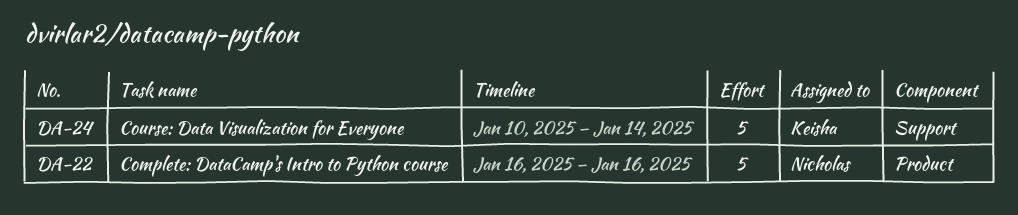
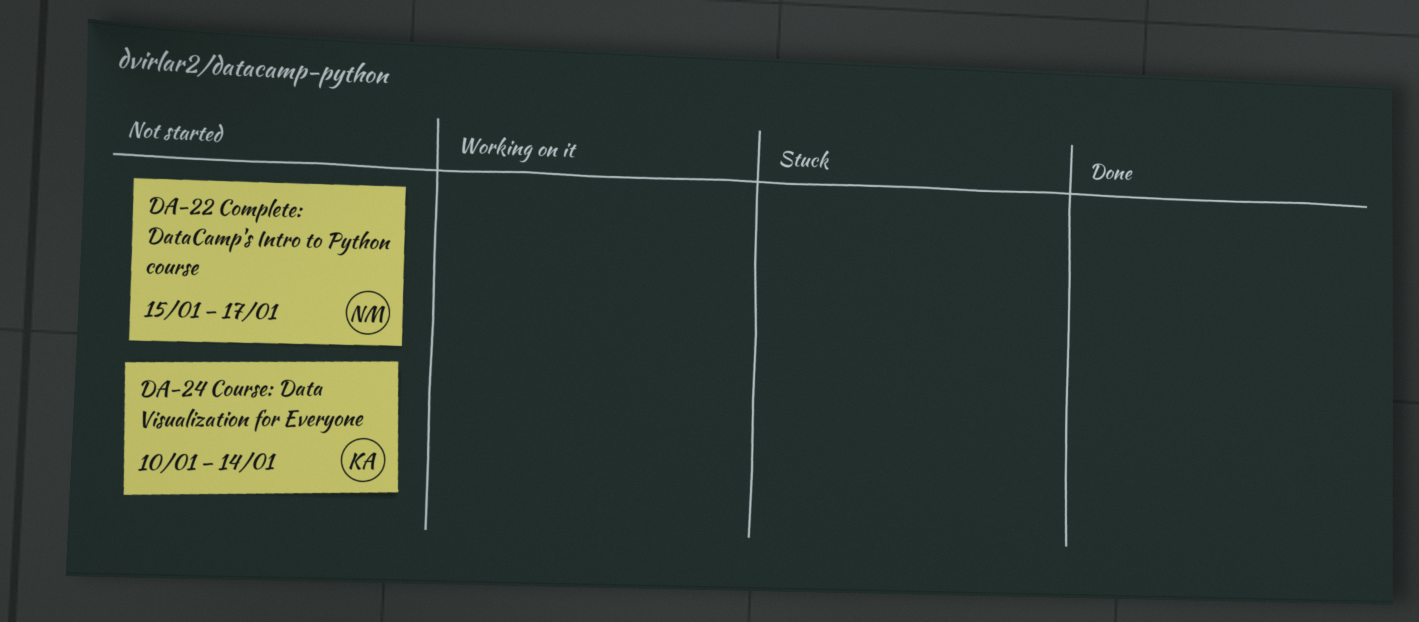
DA-22, start: Jan 16 -> Jan 15
DA-22, due: Jan 16 -> Jan 17

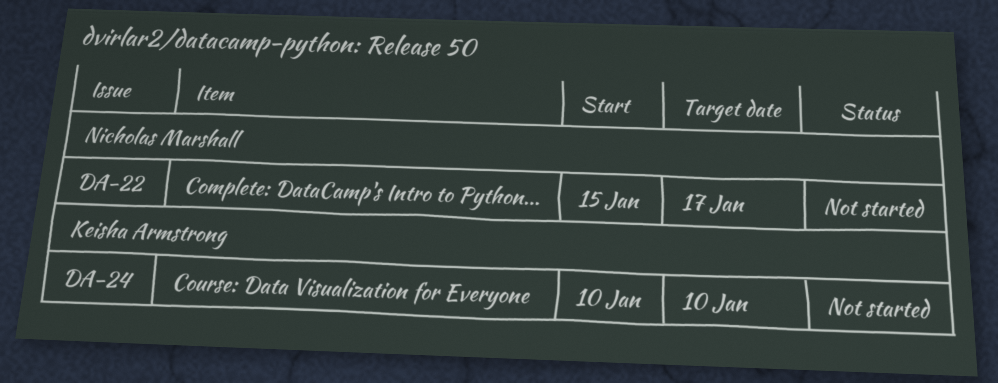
DA-24, due: Jan 14 -> Jan 10

